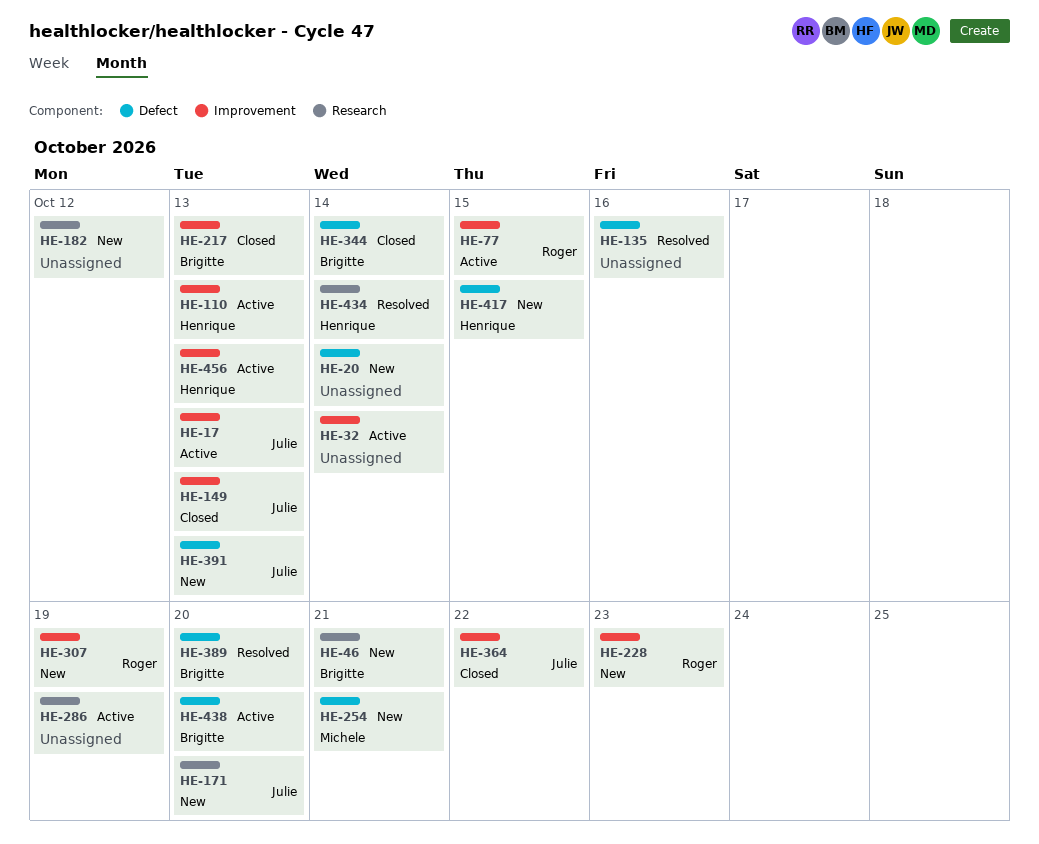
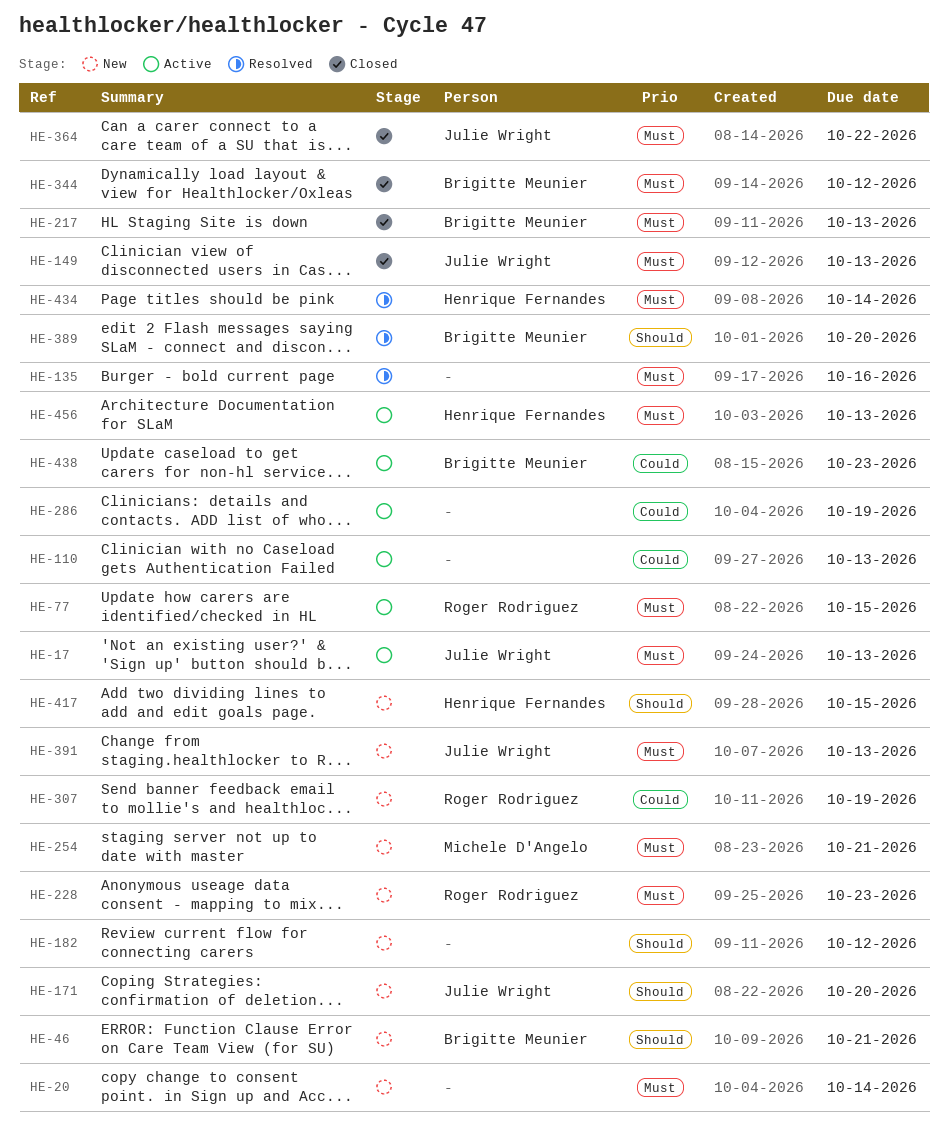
HE-32: present -> none
HE-110, owner: Henrique Fernandes -> none
HE-344, due: Oct 14 -> Oct 12
HE-438, due: Oct 20 -> Oct 23

